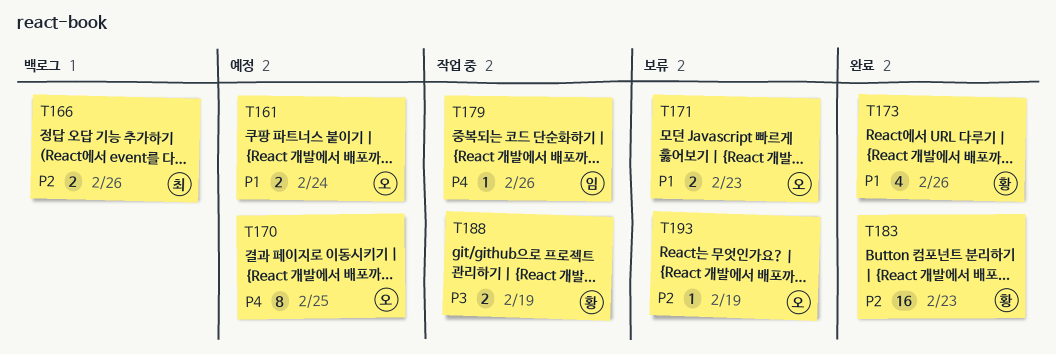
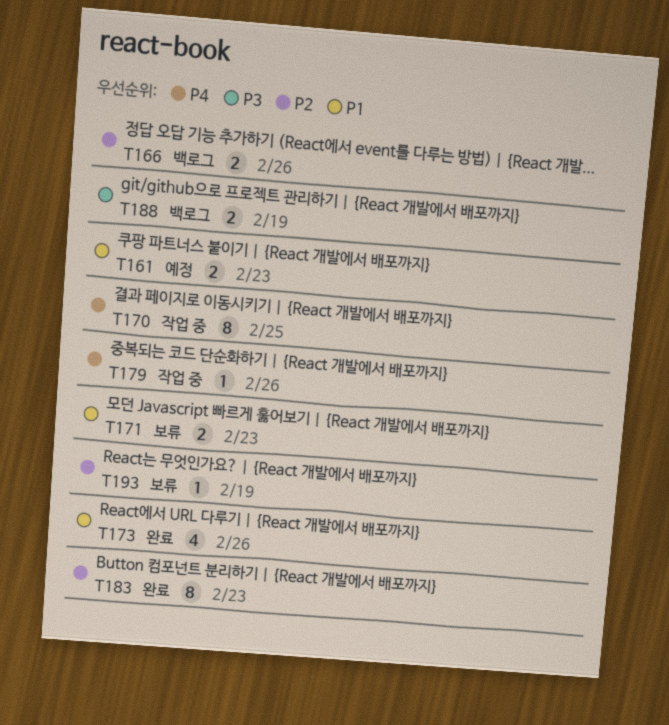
T161, due: Feb 24 -> Feb 23
T170, status: 예정 -> 작업 중
T183, estimate: 16 -> 8
T188, status: 작업 중 -> 백로그

